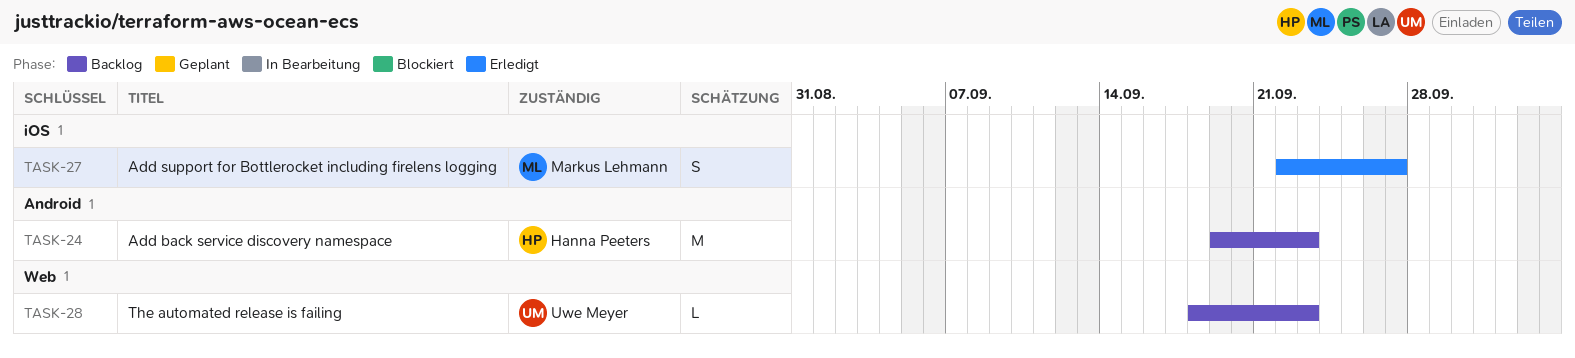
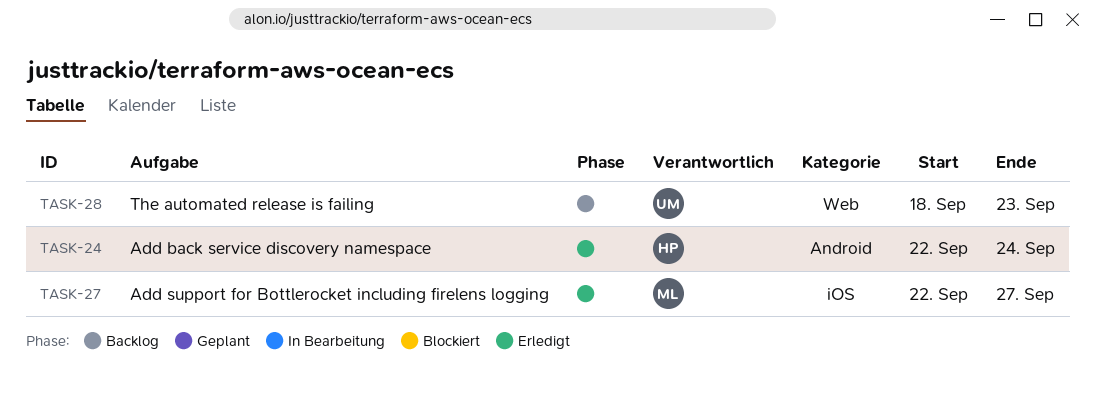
TASK-24, status: Backlog -> Erledigt
TASK-24, start: Sep 19 -> Sep 22
TASK-24, due: Sep 23 -> Sep 24

